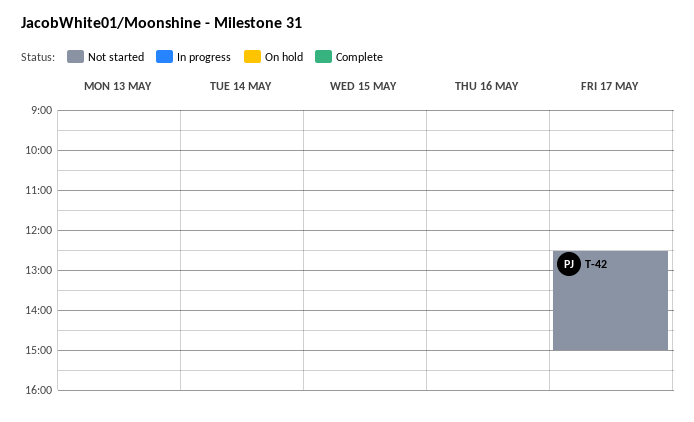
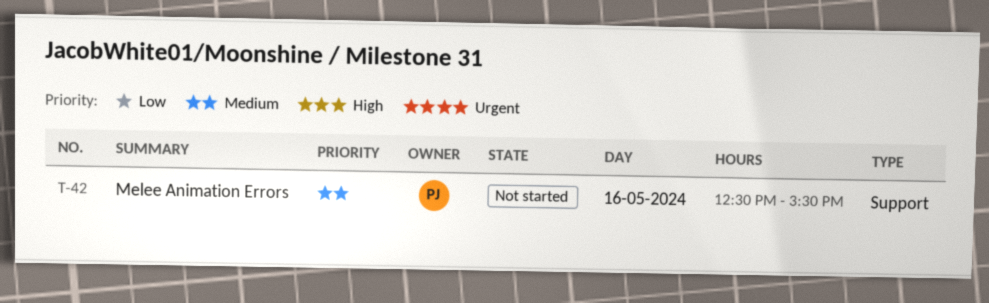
T-42, day: May 17 -> May 16
T-42, ends: 15:00 -> 15:30

